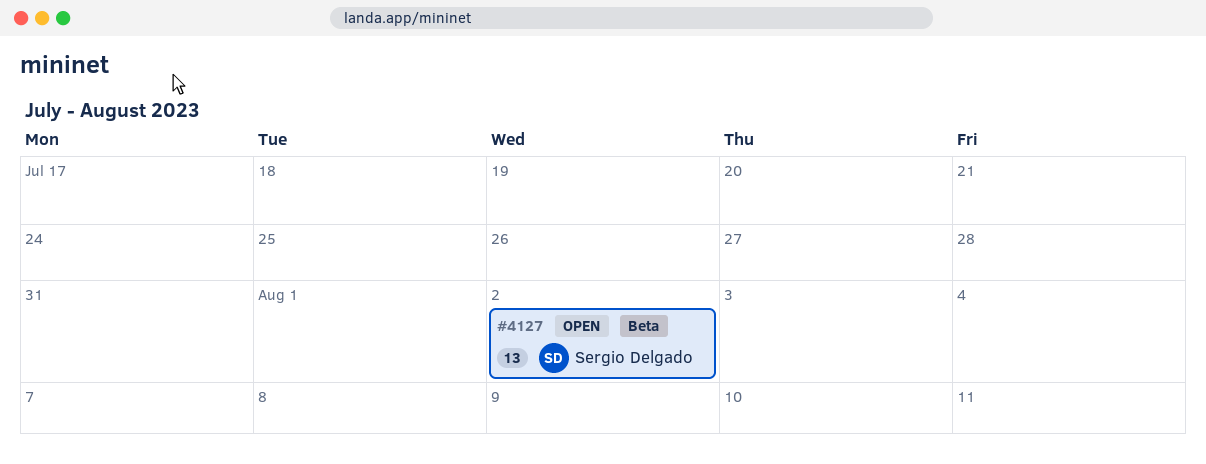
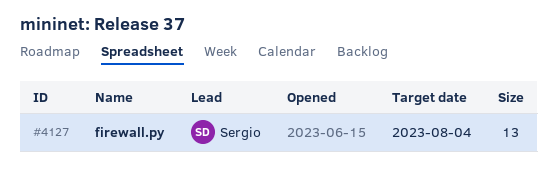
#4127, due: Aug 2 -> Aug 4

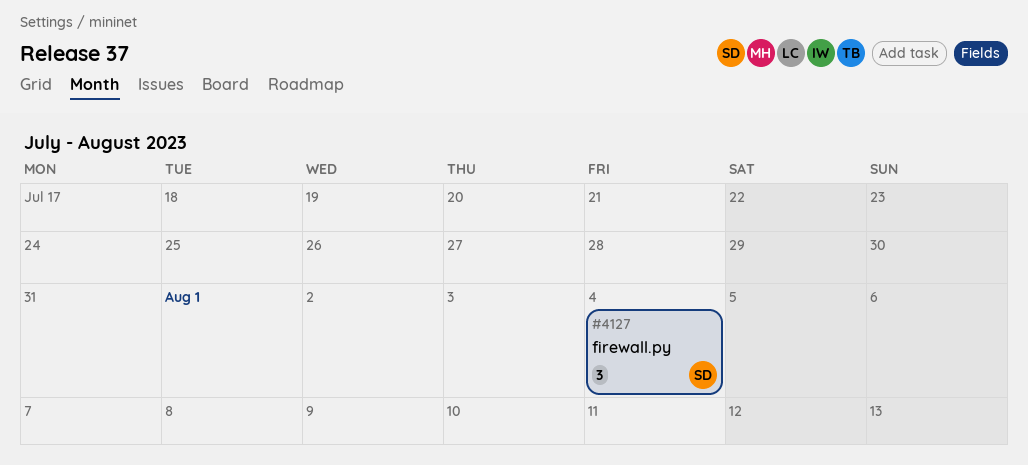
#4127, estimate: 13 -> 3

